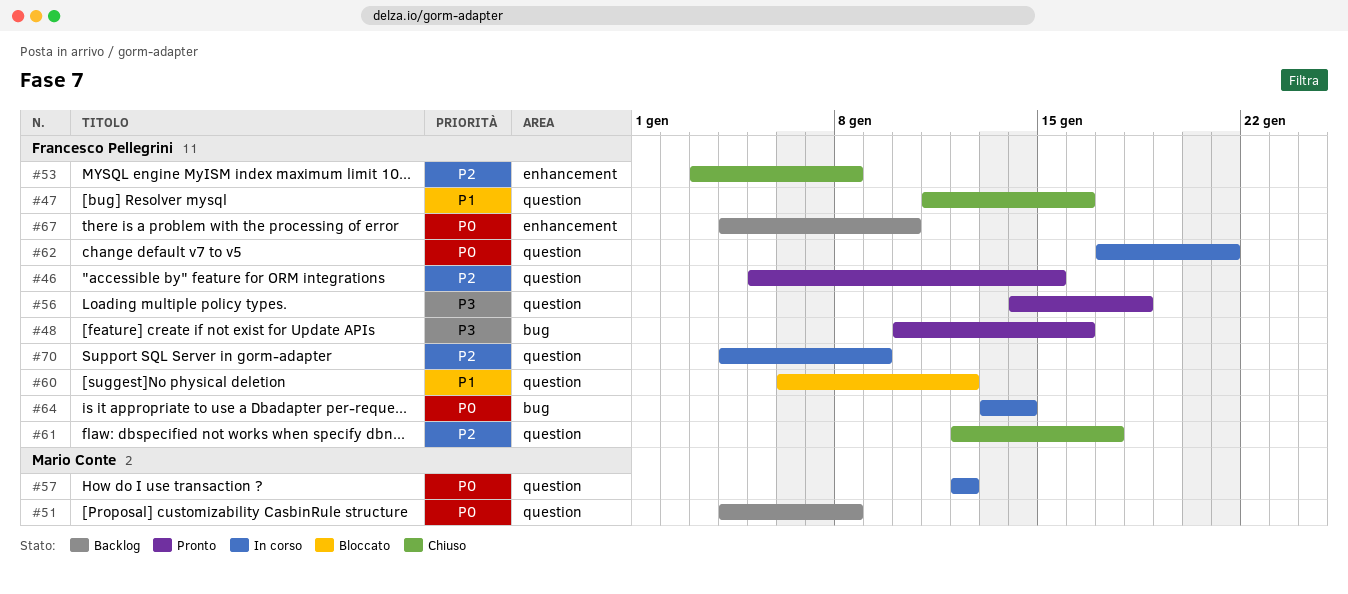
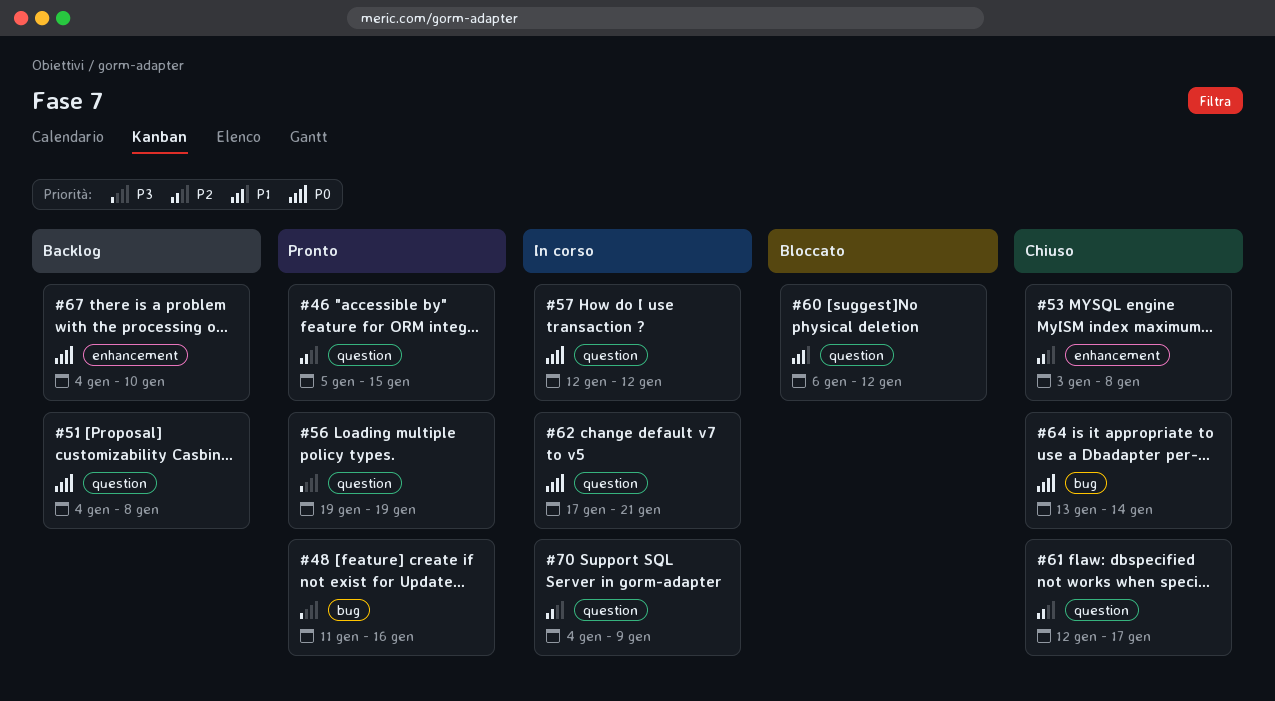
#47: present -> none
#48, start: Jan 10 -> Jan 11
#56, start: Jan 14 -> Jan 19
#56, due: Jan 18 -> Jan 19
#64, status: In corso -> Chiuso

